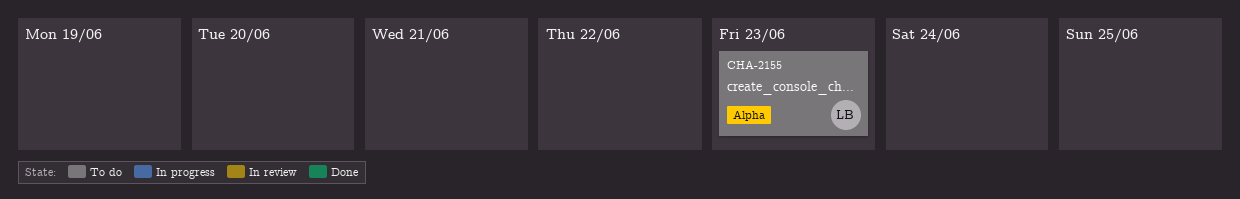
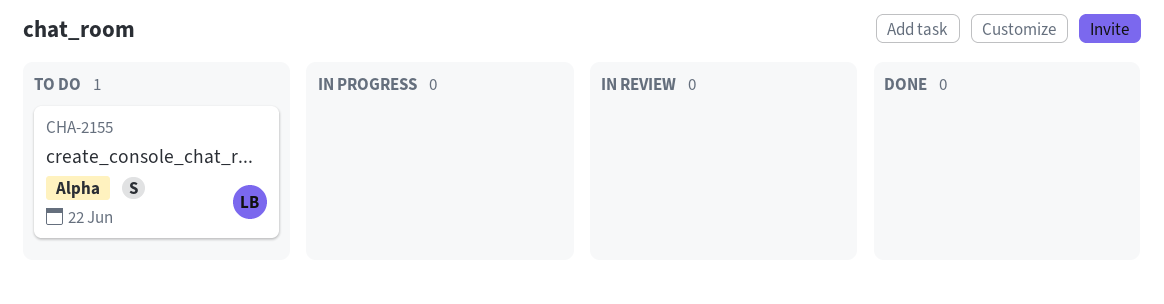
CHA-2155, due: Jun 23 -> Jun 22

